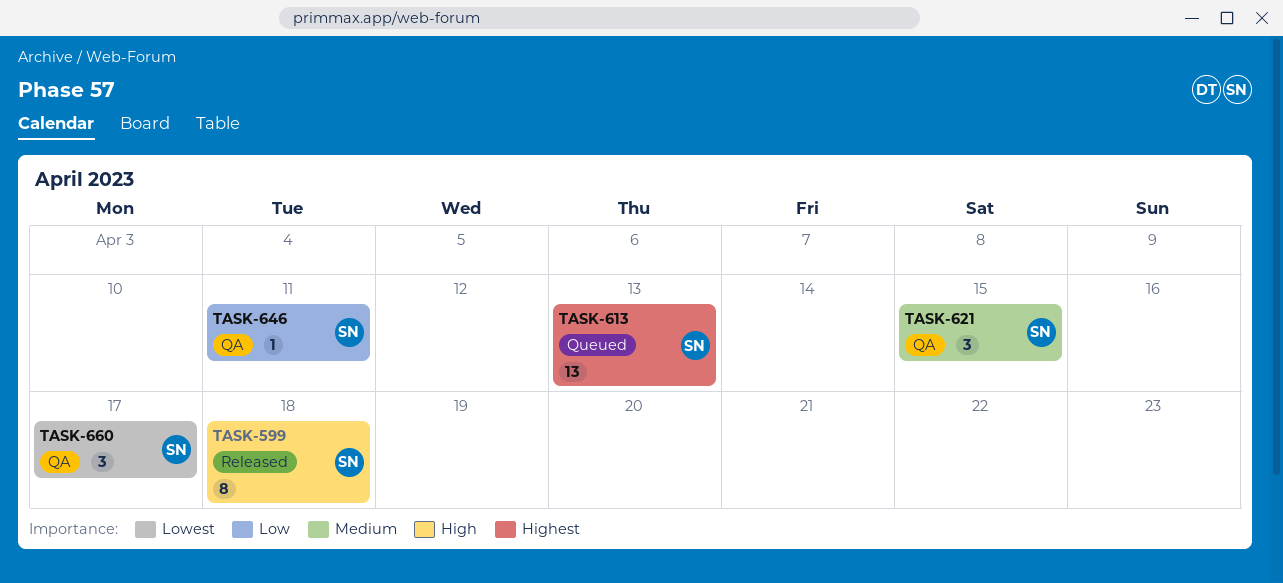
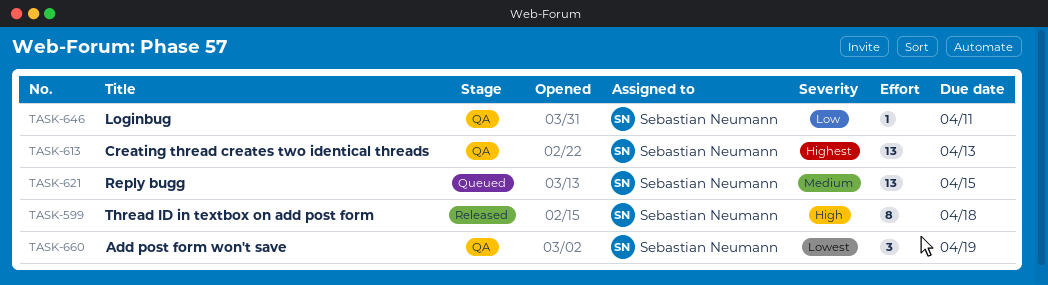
TASK-613, status: Queued -> QA
TASK-621, status: QA -> Queued
TASK-621, estimate: 3 -> 13
TASK-660, due: Apr 17 -> Apr 19

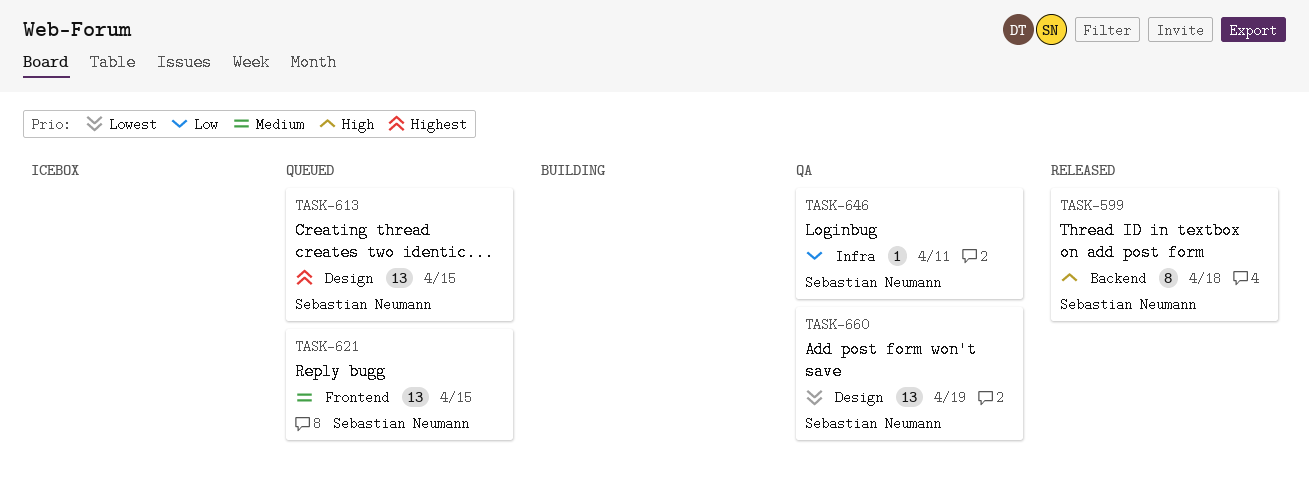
TASK-613, status: QA -> Queued
TASK-613, due: Apr 13 -> Apr 15
TASK-660, estimate: 3 -> 13

